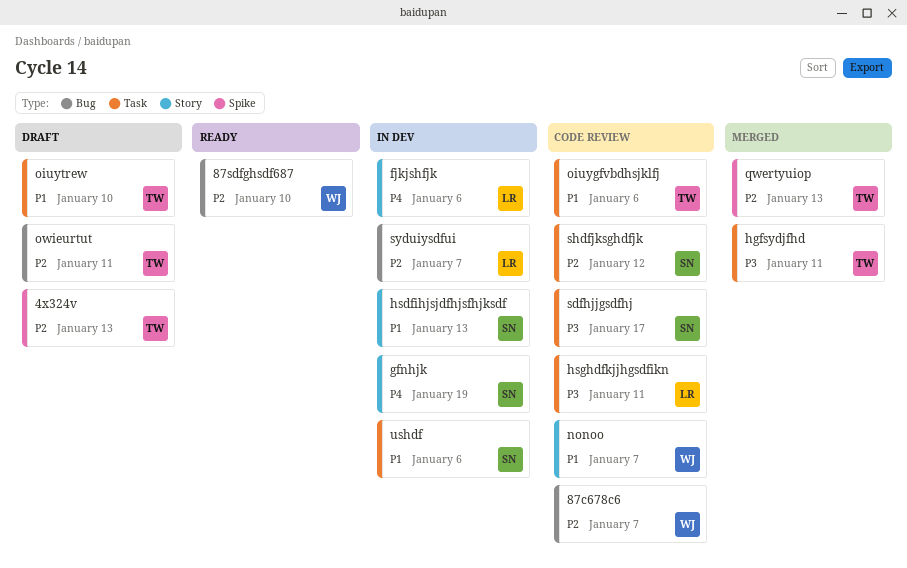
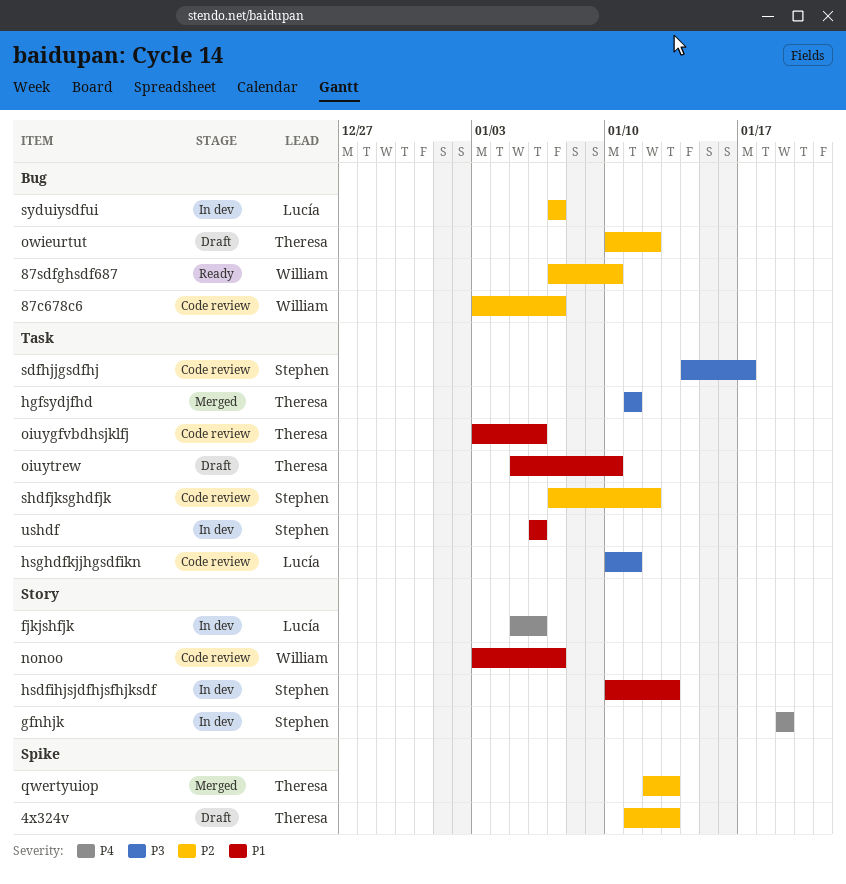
owieurtut, due: Jan 11 -> Jan 12

